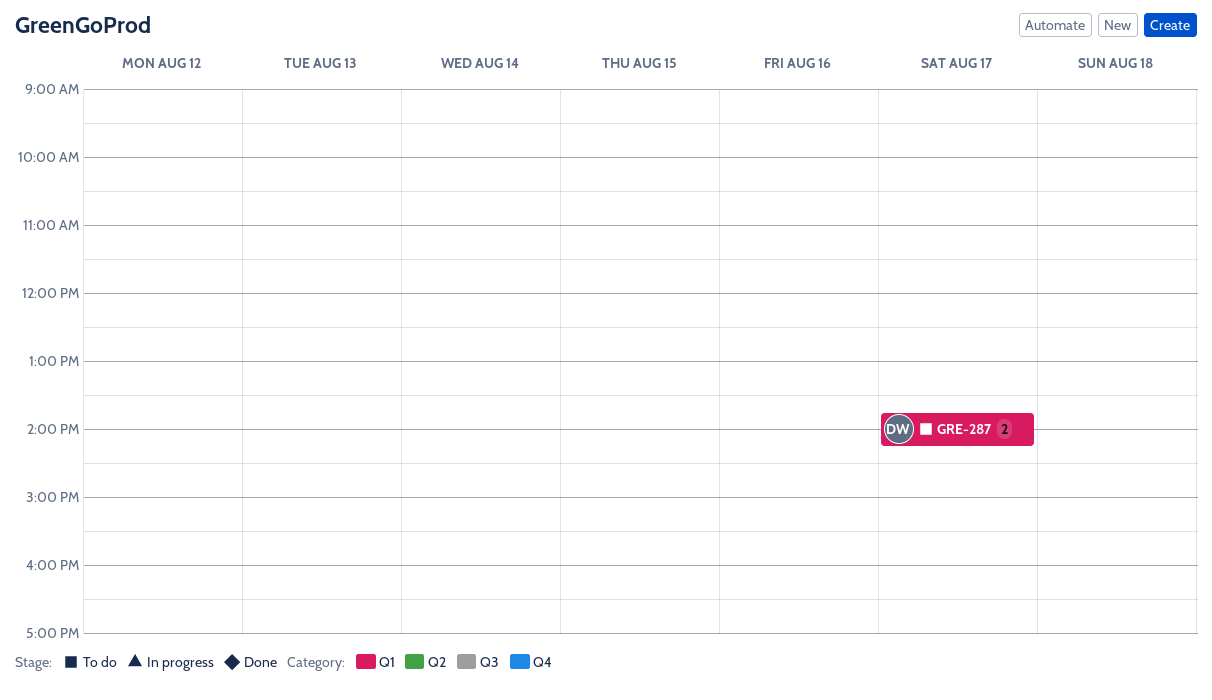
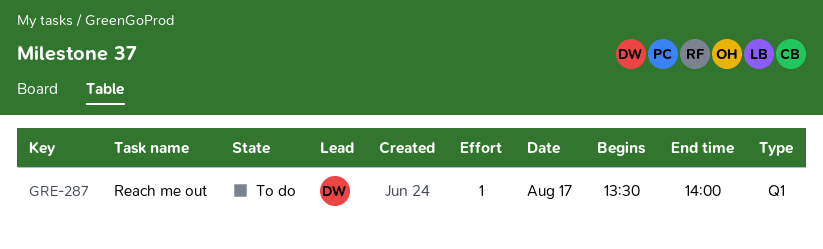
GRE-287, estimate: 2 -> 1
GRE-287, begins: 13:45 -> 13:30
GRE-287, ends: 14:15 -> 14:00

